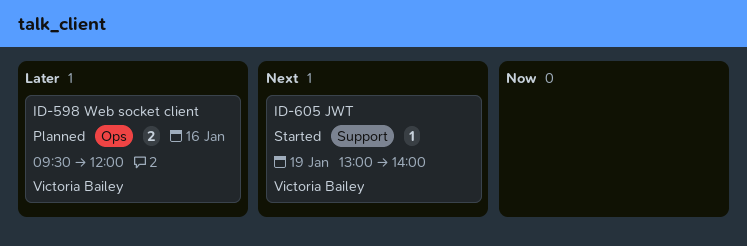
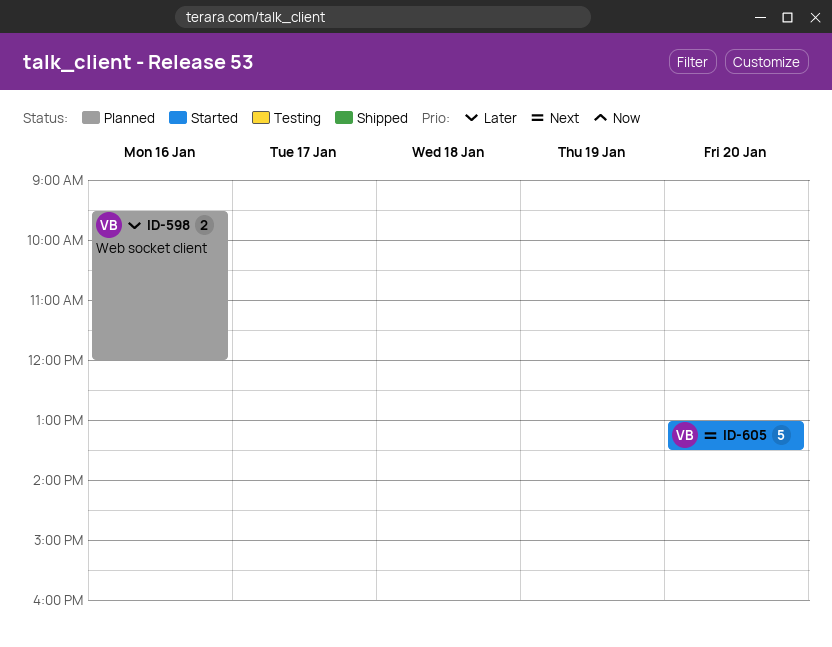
ID-605, estimate: 1 -> 5
ID-605, day: Jan 19 -> Jan 20
ID-605, ends: 14:00 -> 13:30

